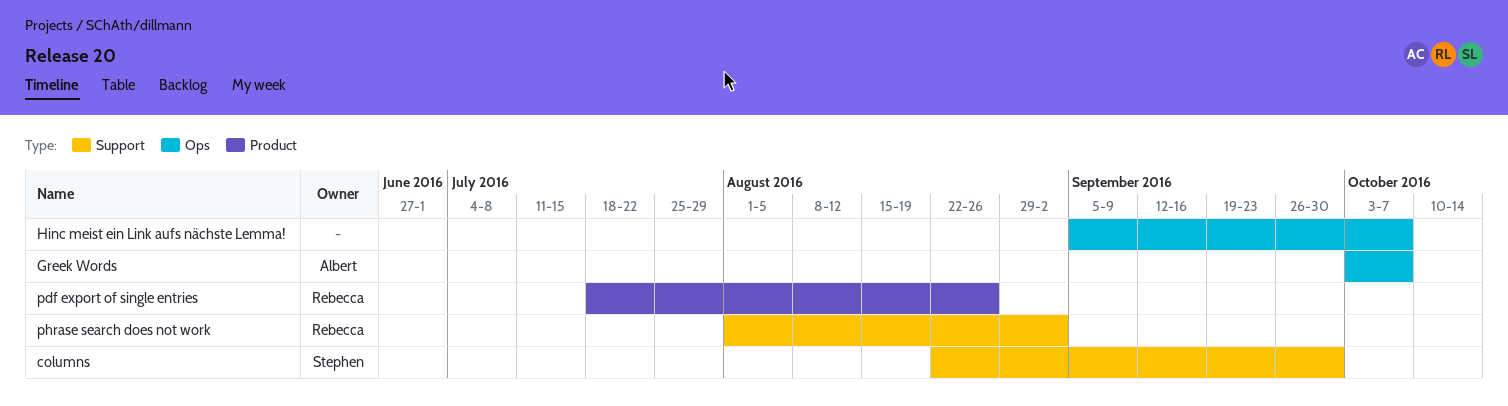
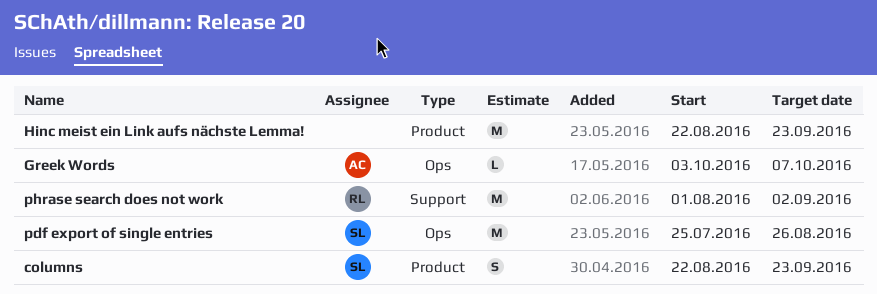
columns, label: Support -> Product
columns, due: Sep 30 -> Sep 23
Hinc meist ein Link aufs nächste Lemma!, label: Ops -> Product
Hinc meist ein Link aufs nächste Lemma!, start: Sep 5 -> Aug 22
Hinc meist ein Link aufs nächste Lemma!, due: Oct 7 -> Sep 23
pdf export of single entries, owner: Rebecca -> Stephen
pdf export of single entries, label: Product -> Ops
pdf export of single entries, start: Jul 18 -> Jul 25

